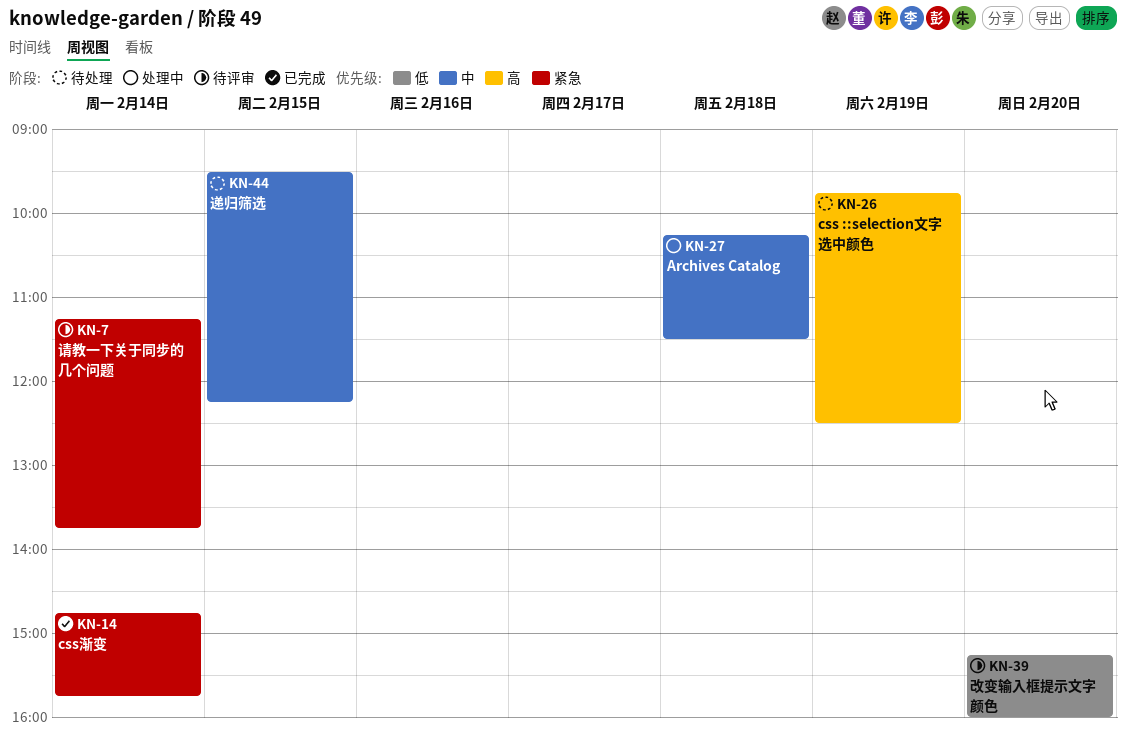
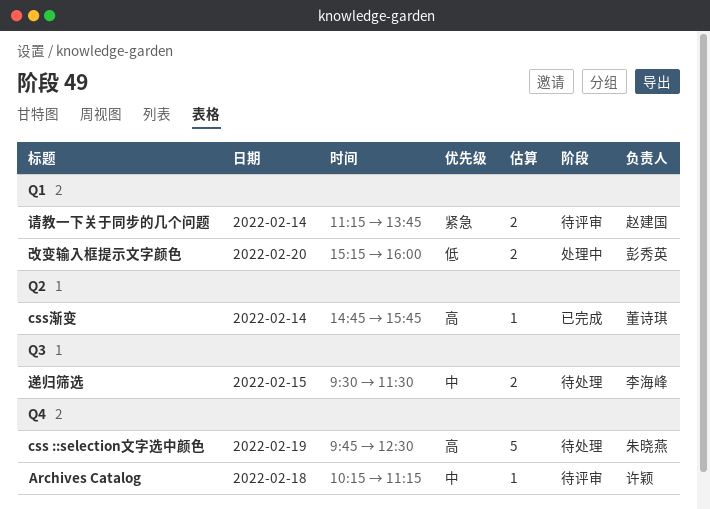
Archives Catalog, status: 处理中 -> 待评审
Archives Catalog, ends: 11:30 -> 11:15
css渐变, priority: 紧急 -> 高
改变输入框提示文字颜色, status: 待评审 -> 处理中
递归筛选, ends: 12:15 -> 11:30

